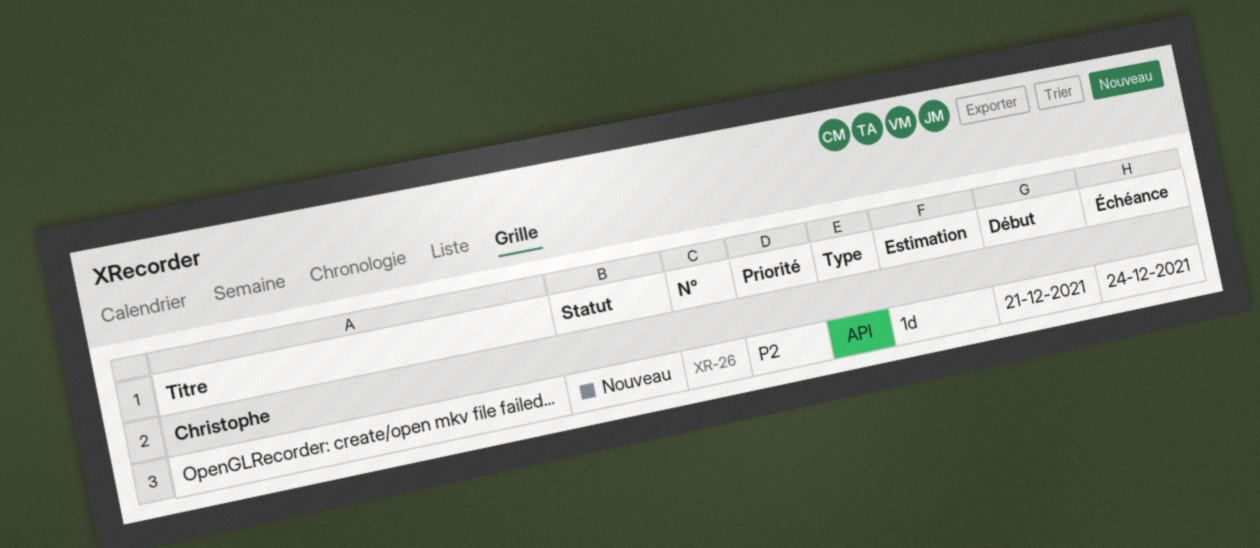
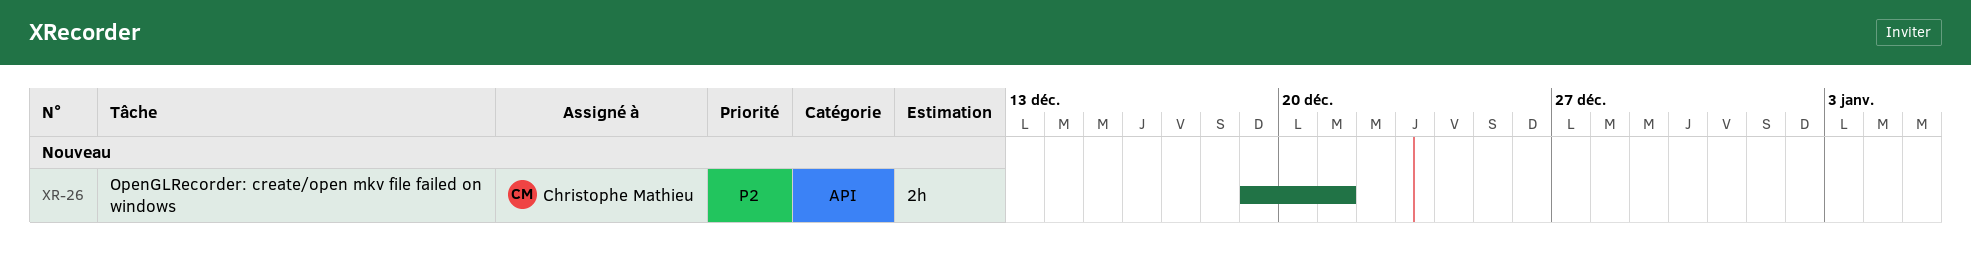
XR-26, estimate: 1d -> 2h
XR-26, start: Dec 21 -> Dec 19
XR-26, due: Dec 24 -> Dec 21

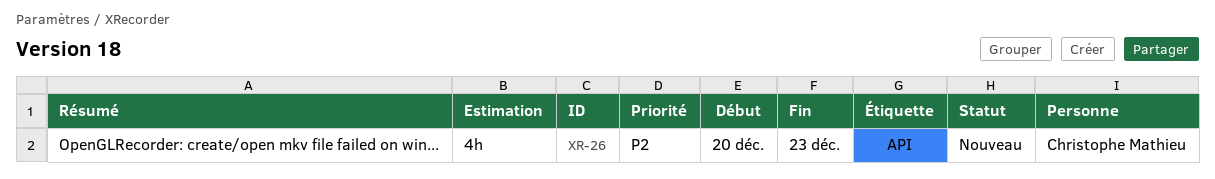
XR-26, estimate: 2h -> 4h
XR-26, start: Dec 19 -> Dec 20
XR-26, due: Dec 21 -> Dec 23

